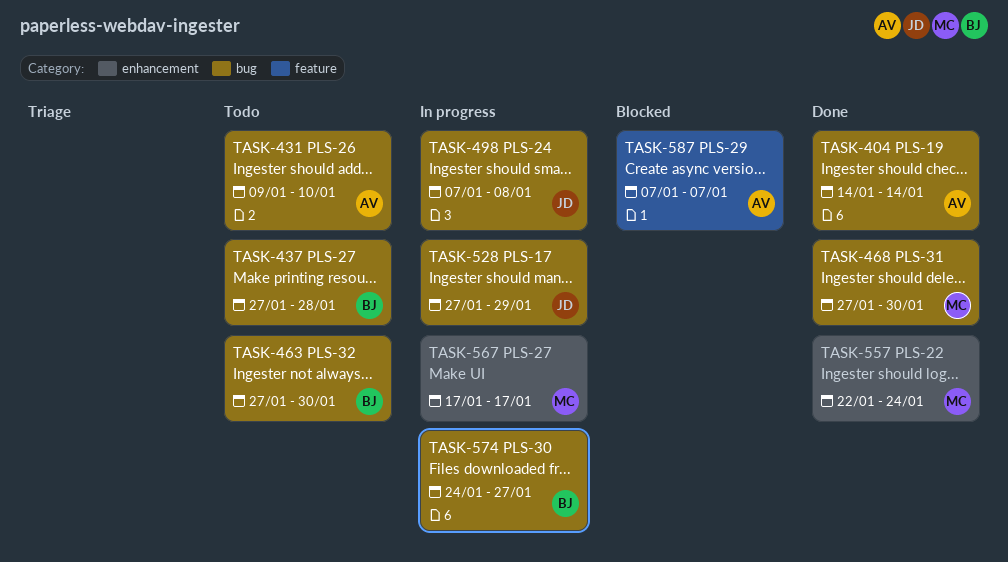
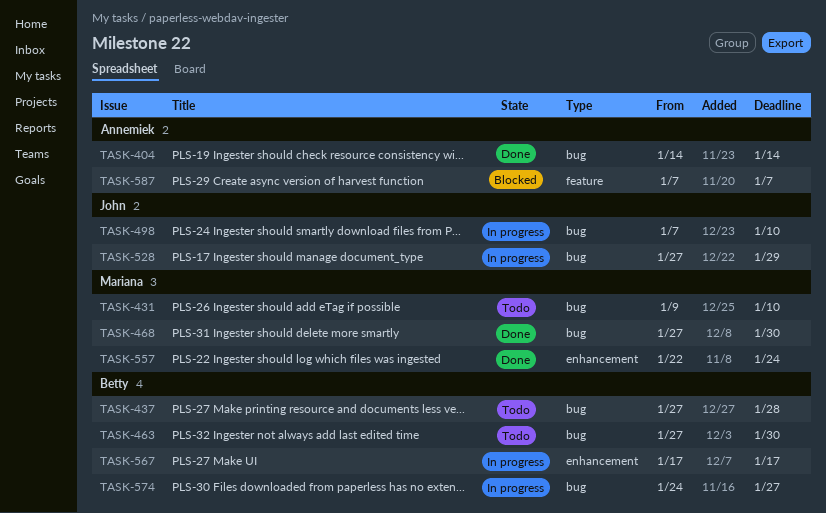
TASK-431, owner: Annemiek -> Mariana
TASK-498, due: Jan 8 -> Jan 10
TASK-567, owner: Mariana -> Betty

